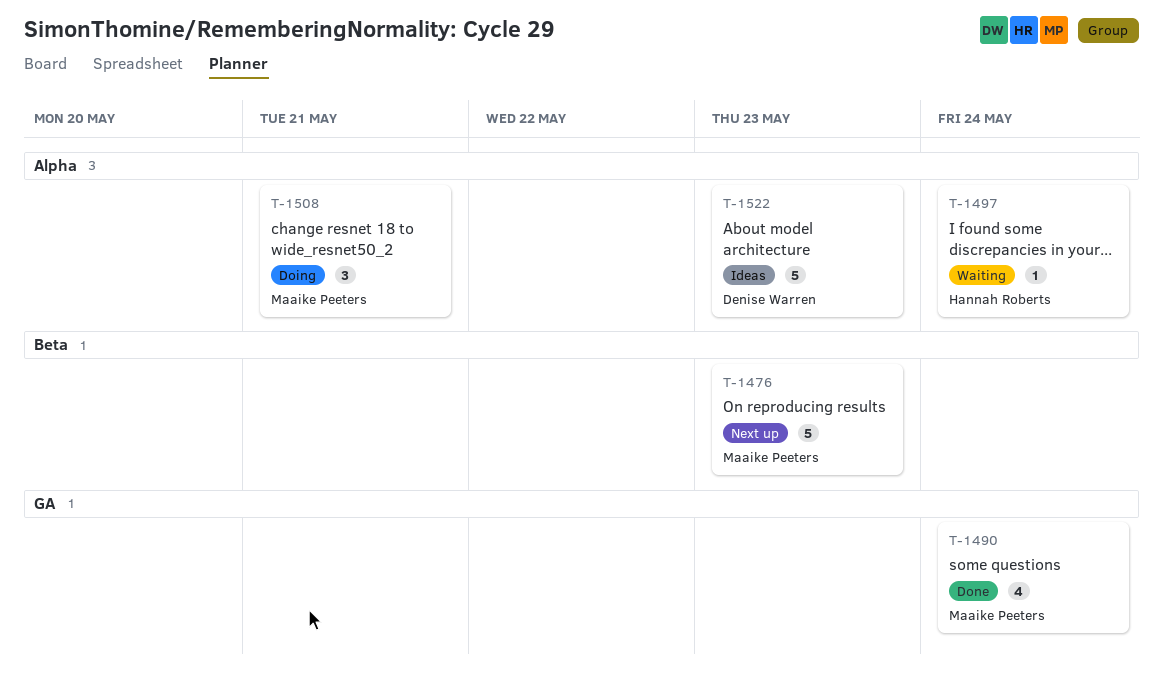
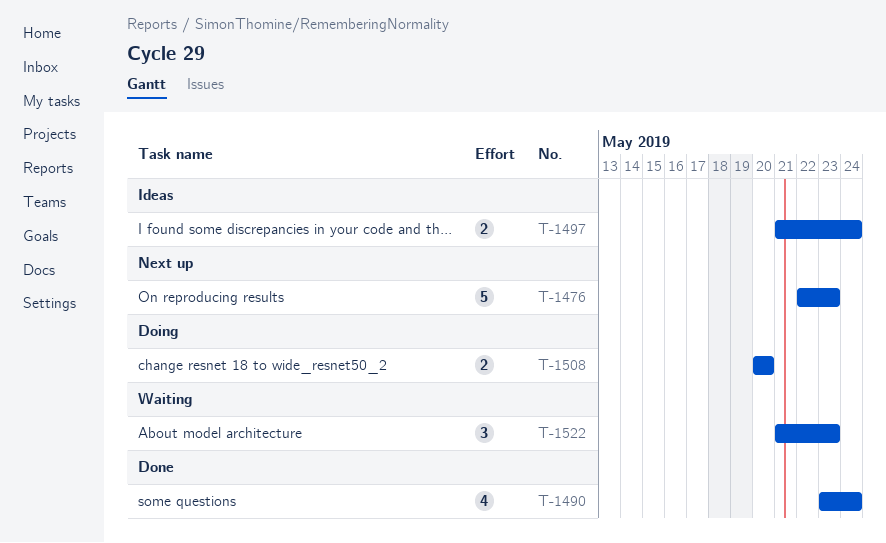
T-1497, status: Waiting -> Ideas
T-1497, estimate: 1 -> 2
T-1508, estimate: 3 -> 2
T-1508, due: May 21 -> May 20
T-1522, status: Ideas -> Waiting
T-1522, estimate: 5 -> 3

